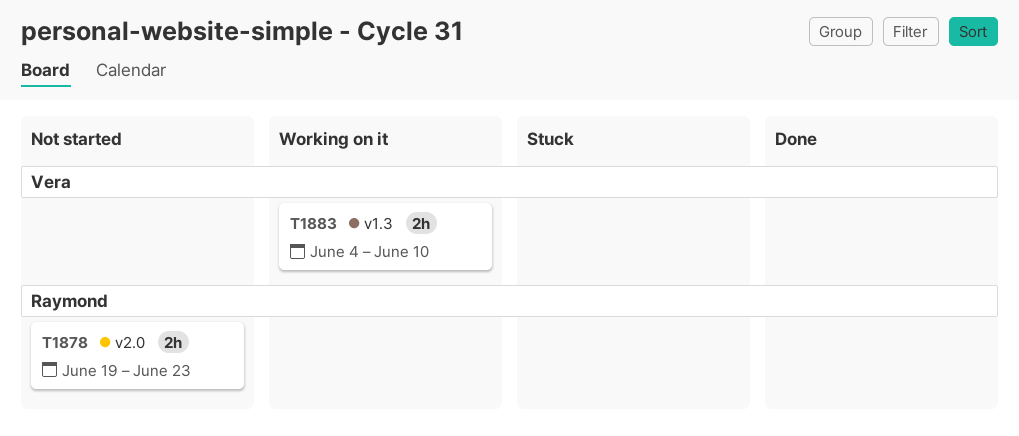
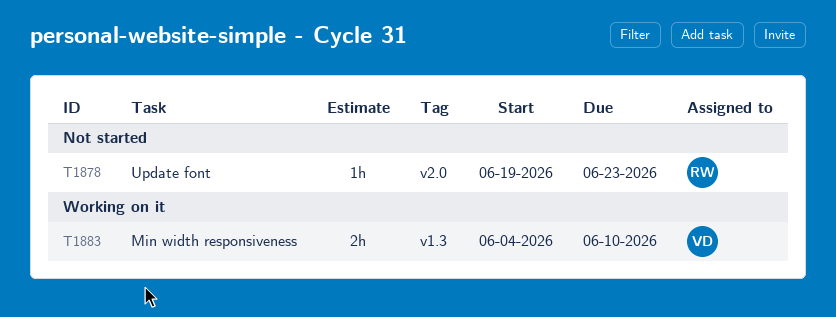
T1878, estimate: 2h -> 1h

